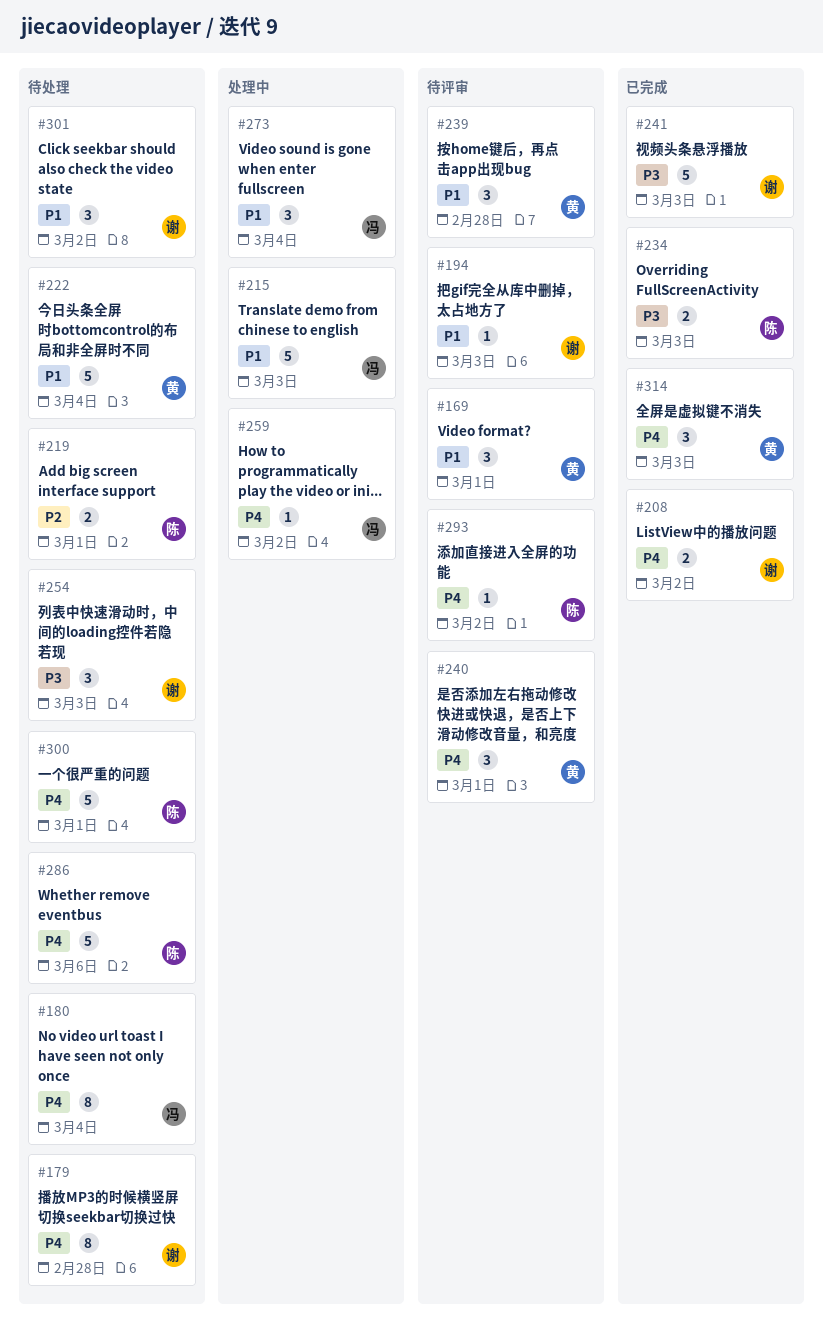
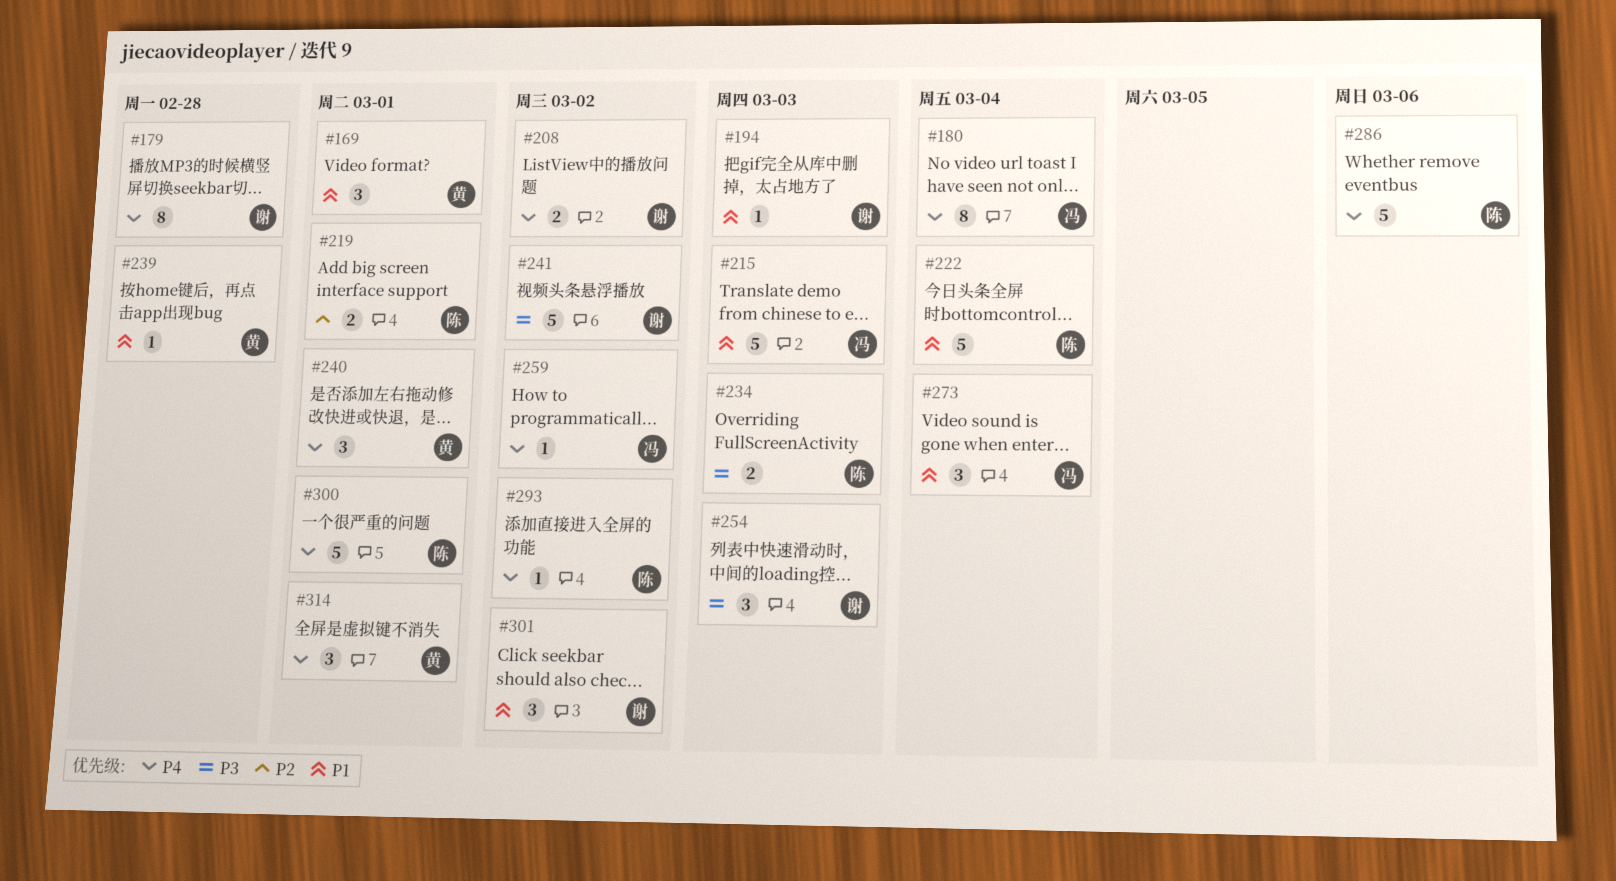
#222, owner: 黄 -> 陈
#239, estimate: 3 -> 1
#241, due: Mar 3 -> Mar 2
#314, due: Mar 3 -> Mar 1

